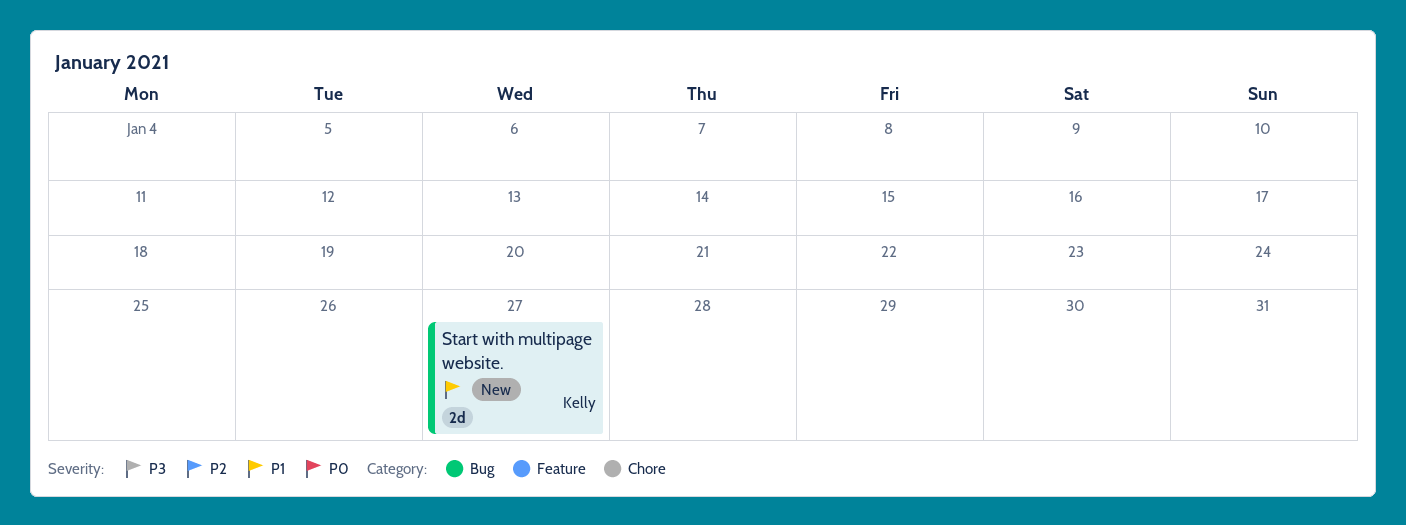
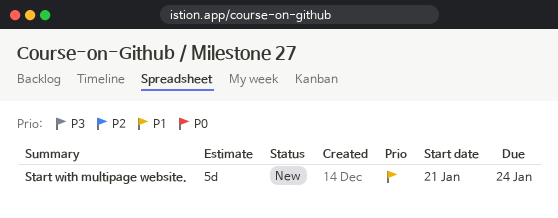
Start with multipage website., estimate: 2d -> 5d
Start with multipage website., due: Jan 27 -> Jan 24

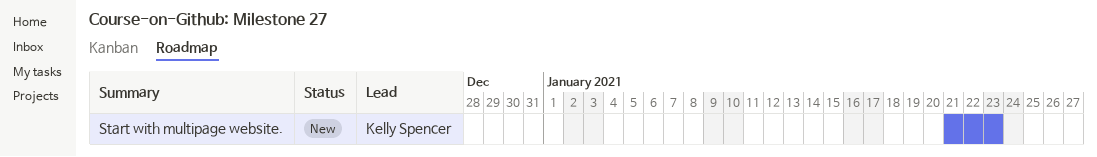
Start with multipage website., due: Jan 24 -> Jan 23

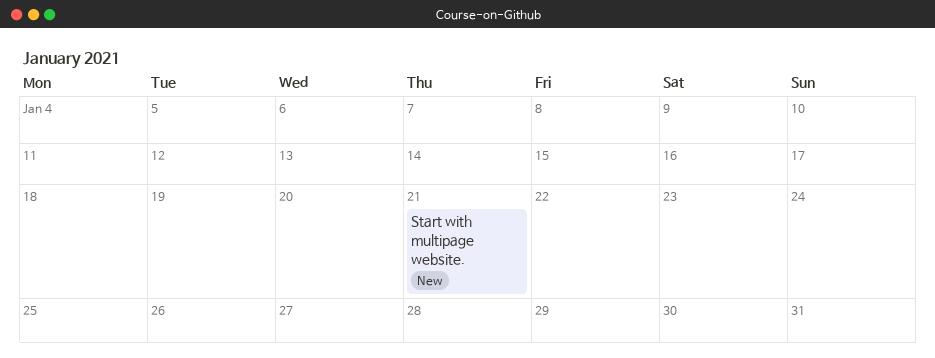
Start with multipage website., due: Jan 23 -> Jan 21

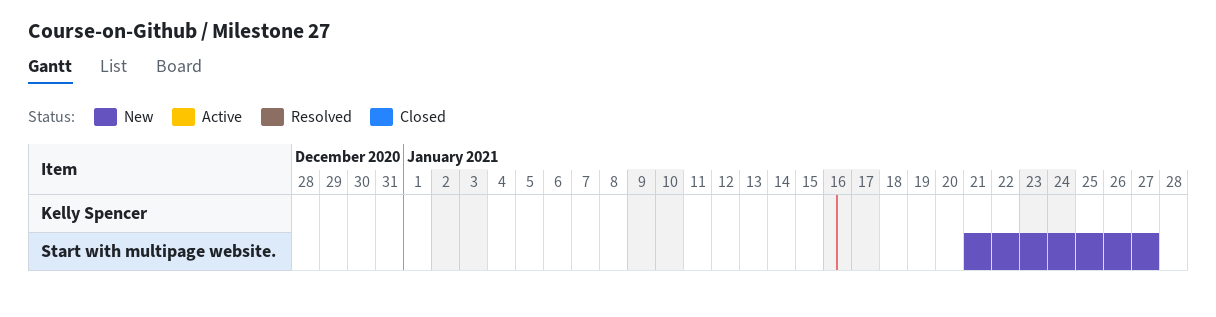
Start with multipage website., due: Jan 21 -> Jan 27

